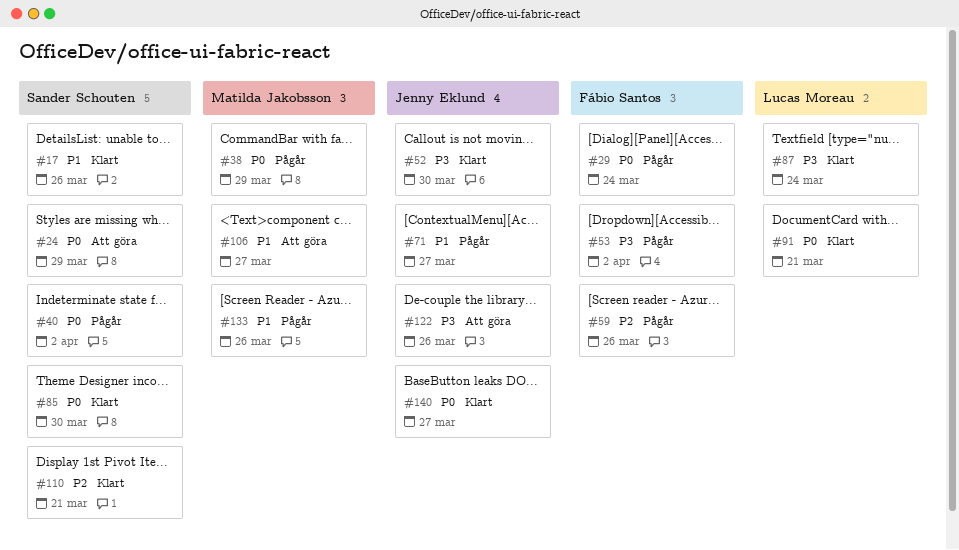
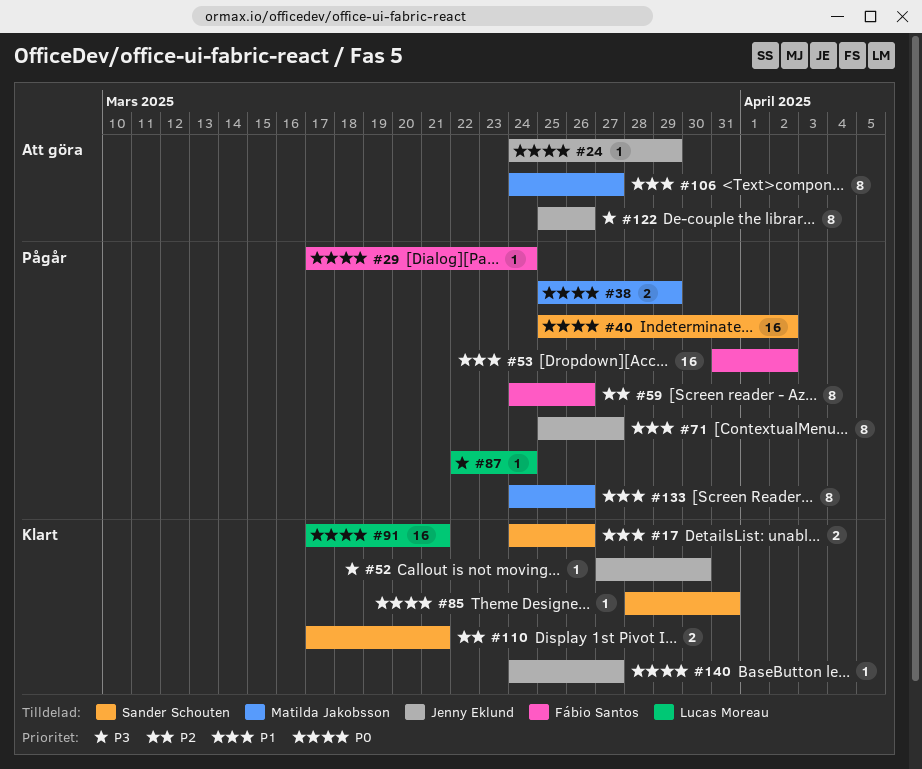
#24, owner: Sander Schouten -> Jenny Eklund
#53, priority: P3 -> P1
#85, due: Mar 30 -> Mar 31
#87, status: Klart -> Pågår

